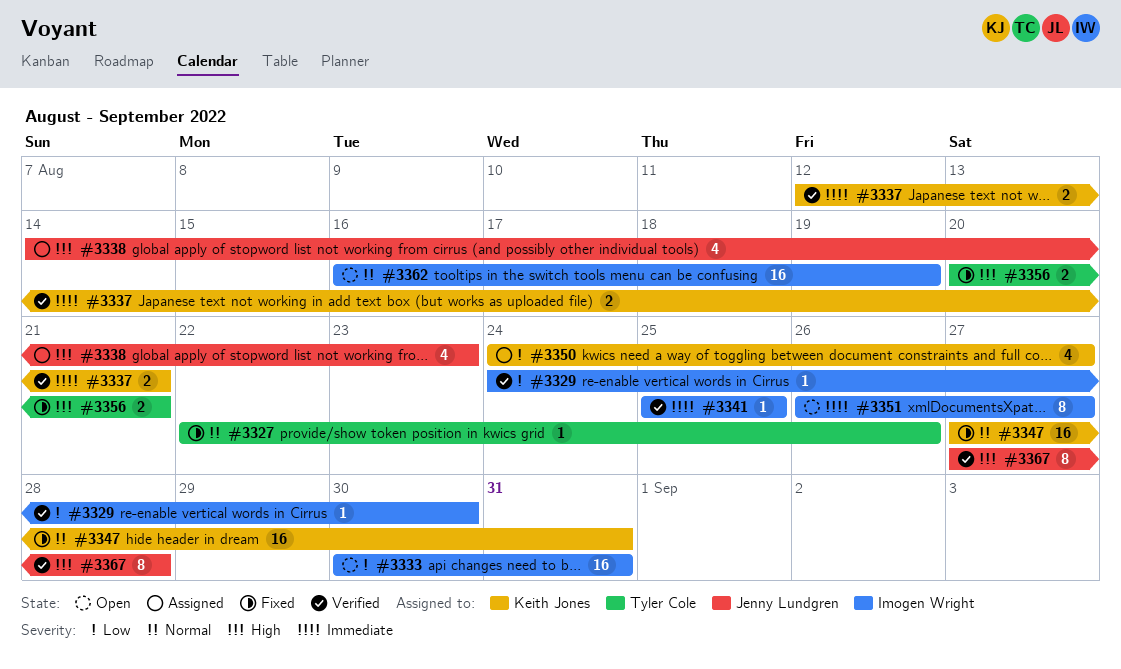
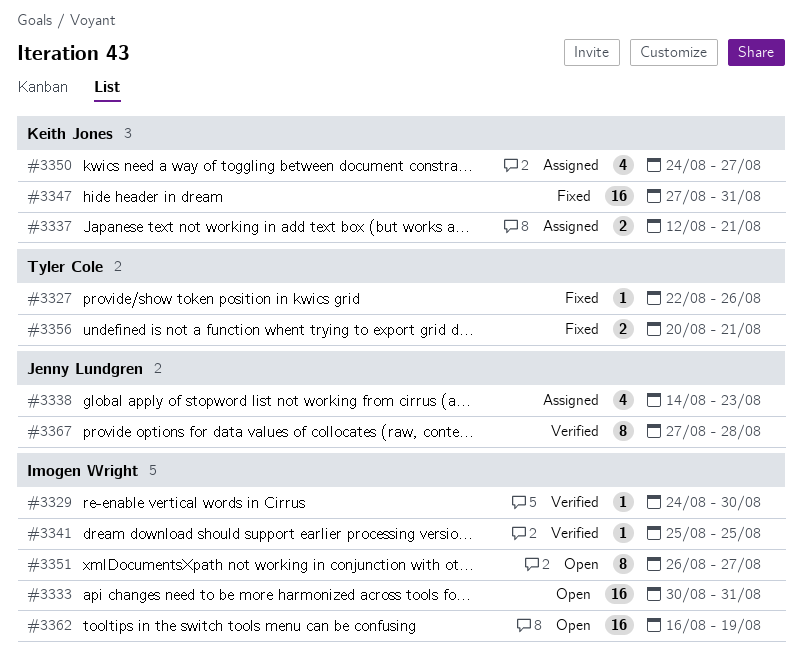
#3337, status: Verified -> Assigned

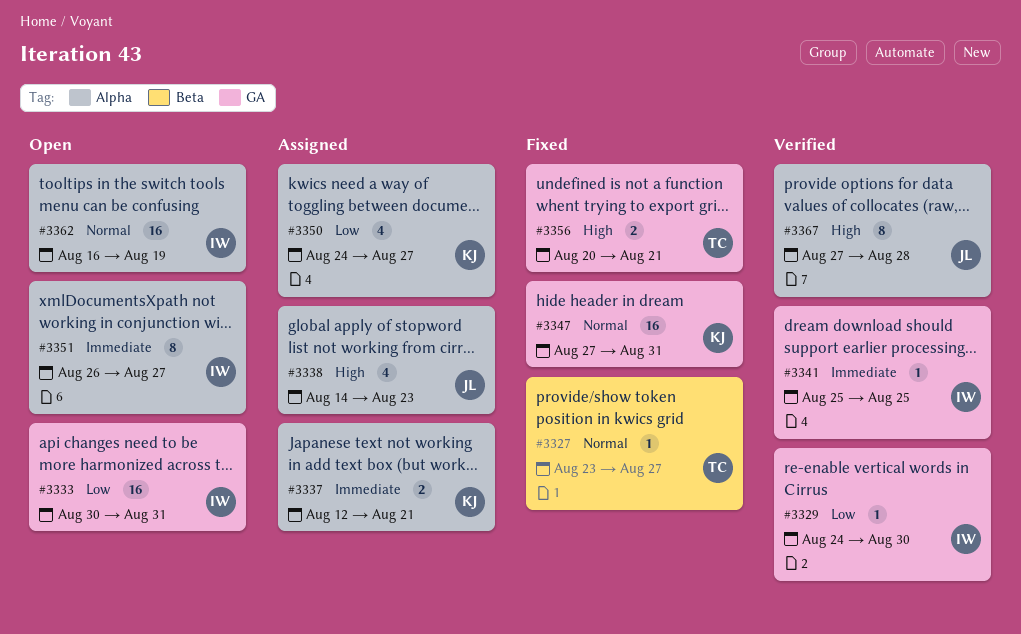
#3327, start: Aug 22 -> Aug 23
#3327, due: Aug 26 -> Aug 27

